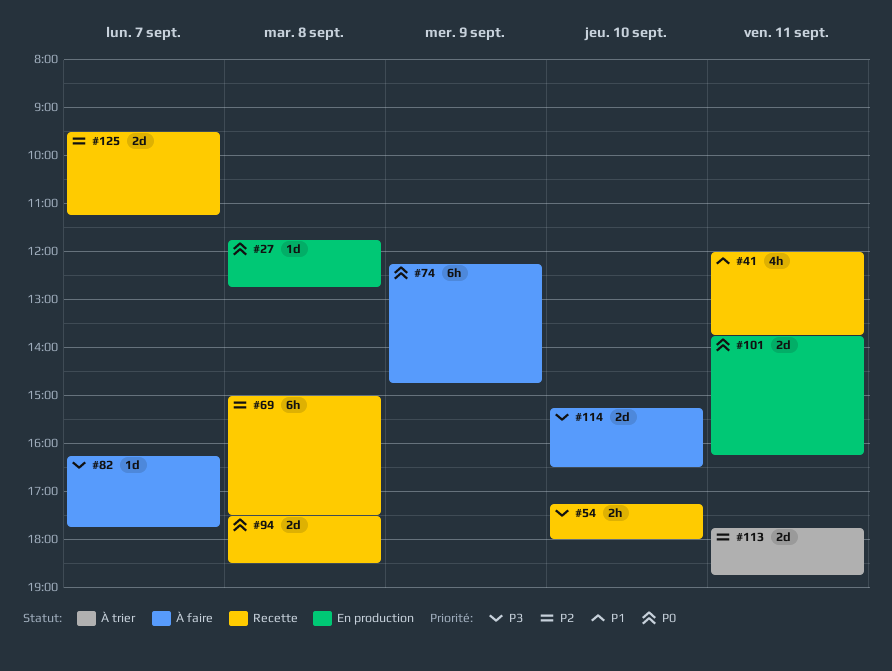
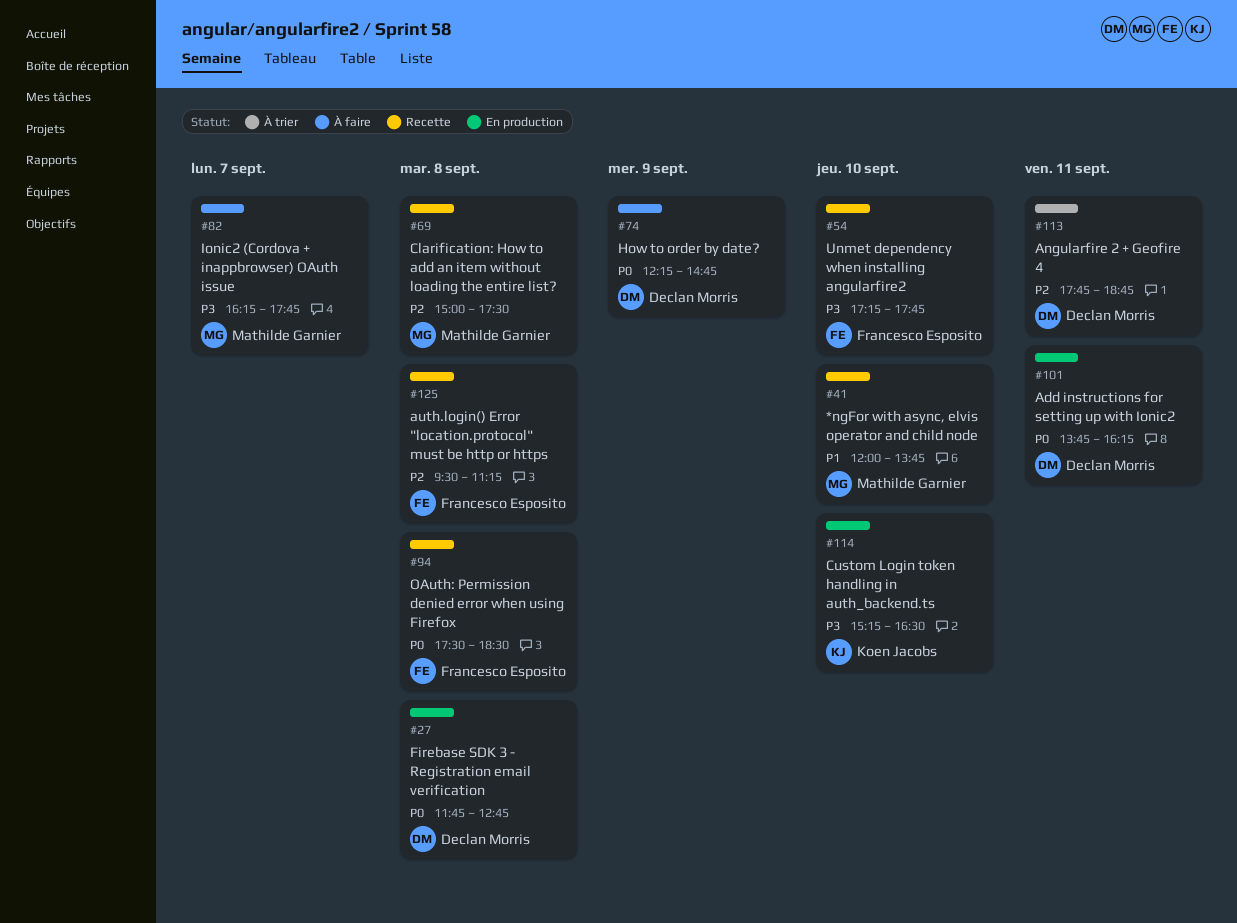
#41, day: Sep 11 -> Sep 10
#54, ends: 18:00 -> 17:45
#114, status: À faire -> En production
#125, day: Sep 7 -> Sep 8

